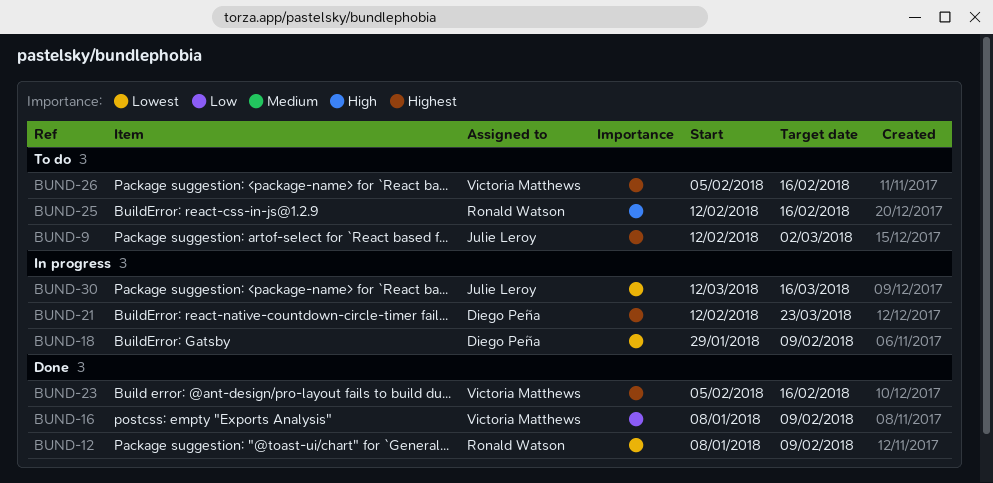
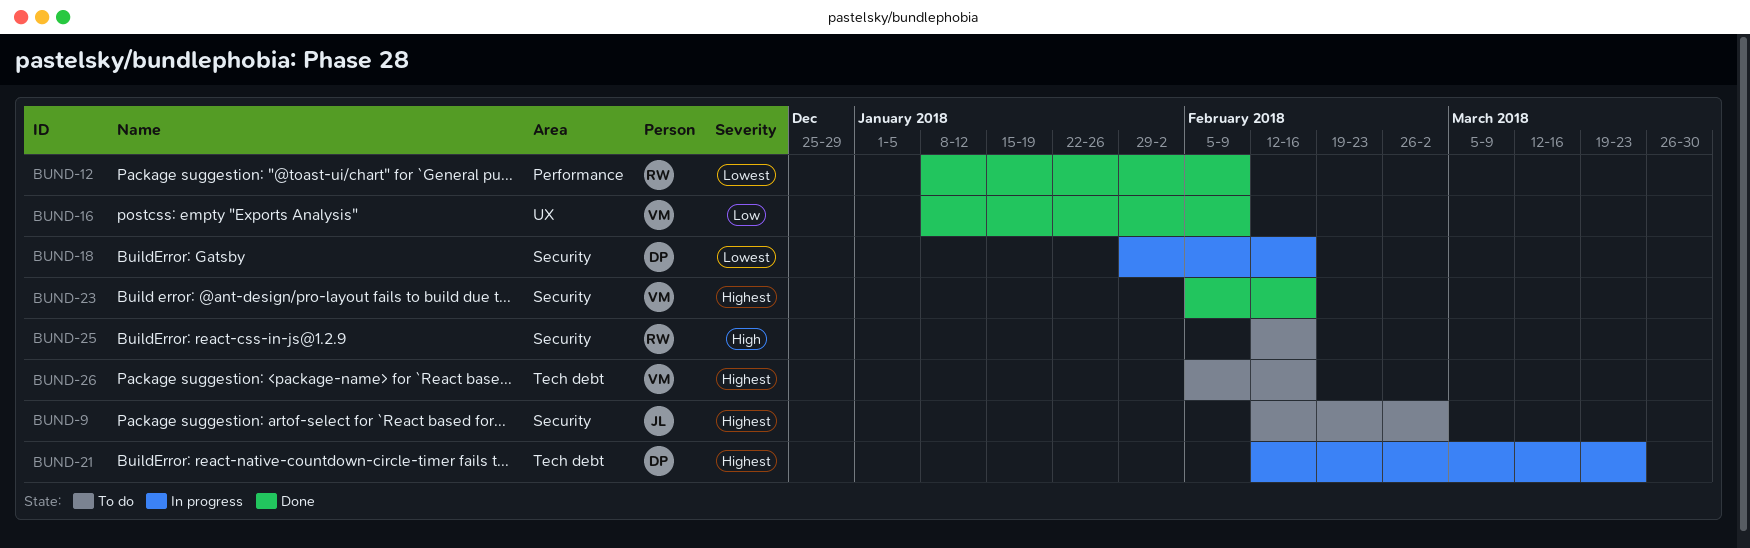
BUND-18, due: Feb 9 -> Feb 16
BUND-30: present -> none

